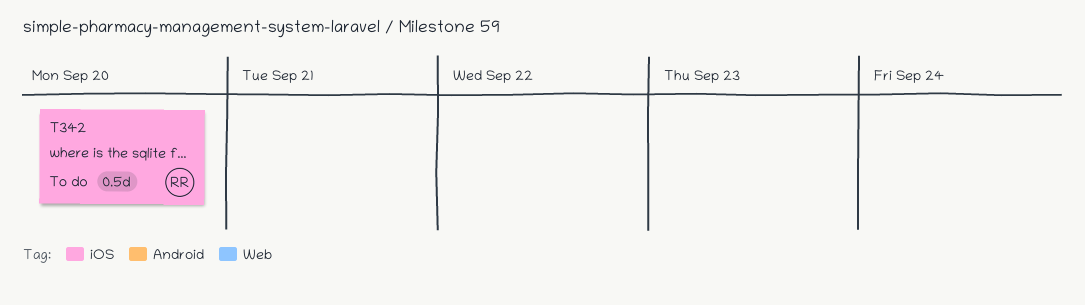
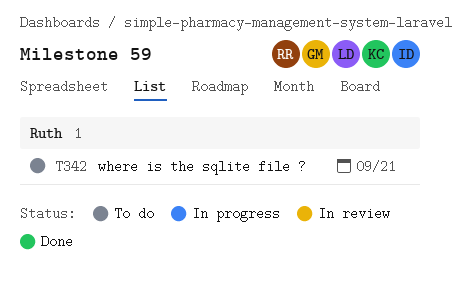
T342, due: Sep 20 -> Sep 21

